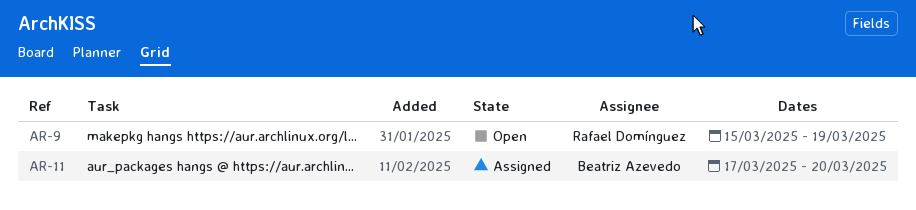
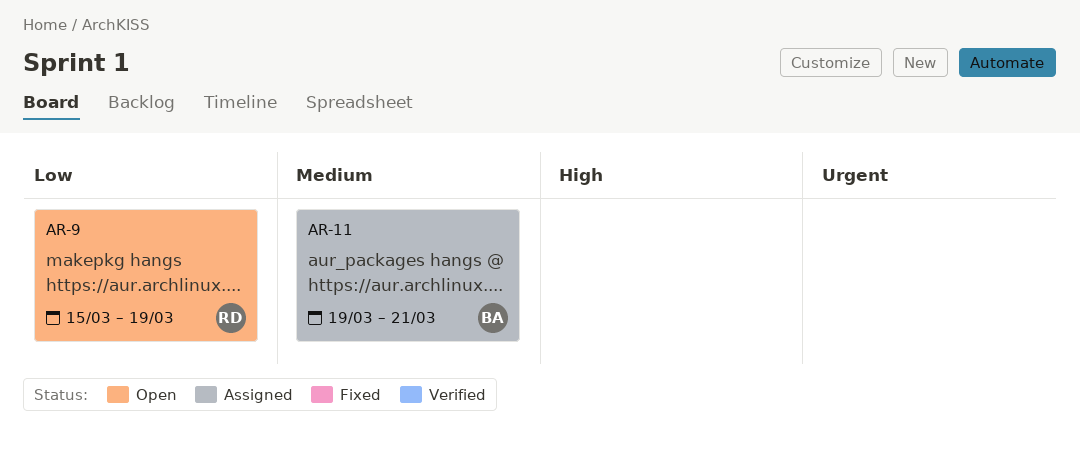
AR-11, start: Mar 17 -> Mar 19
AR-11, due: Mar 20 -> Mar 21

